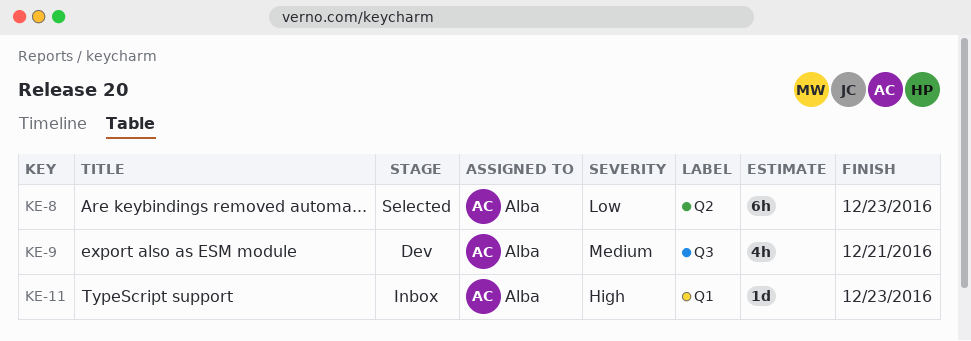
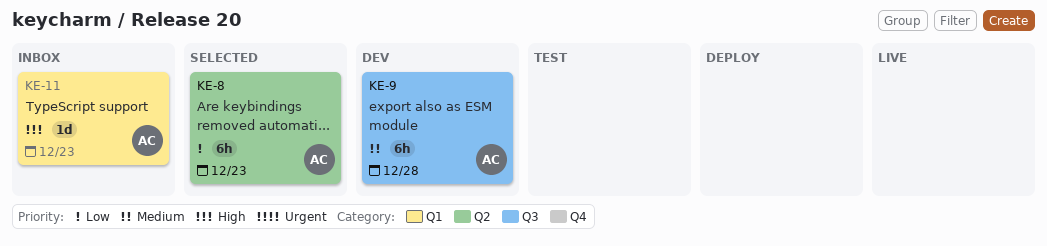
KE-9, estimate: 4h -> 6h
KE-9, due: Dec 21 -> Dec 28

